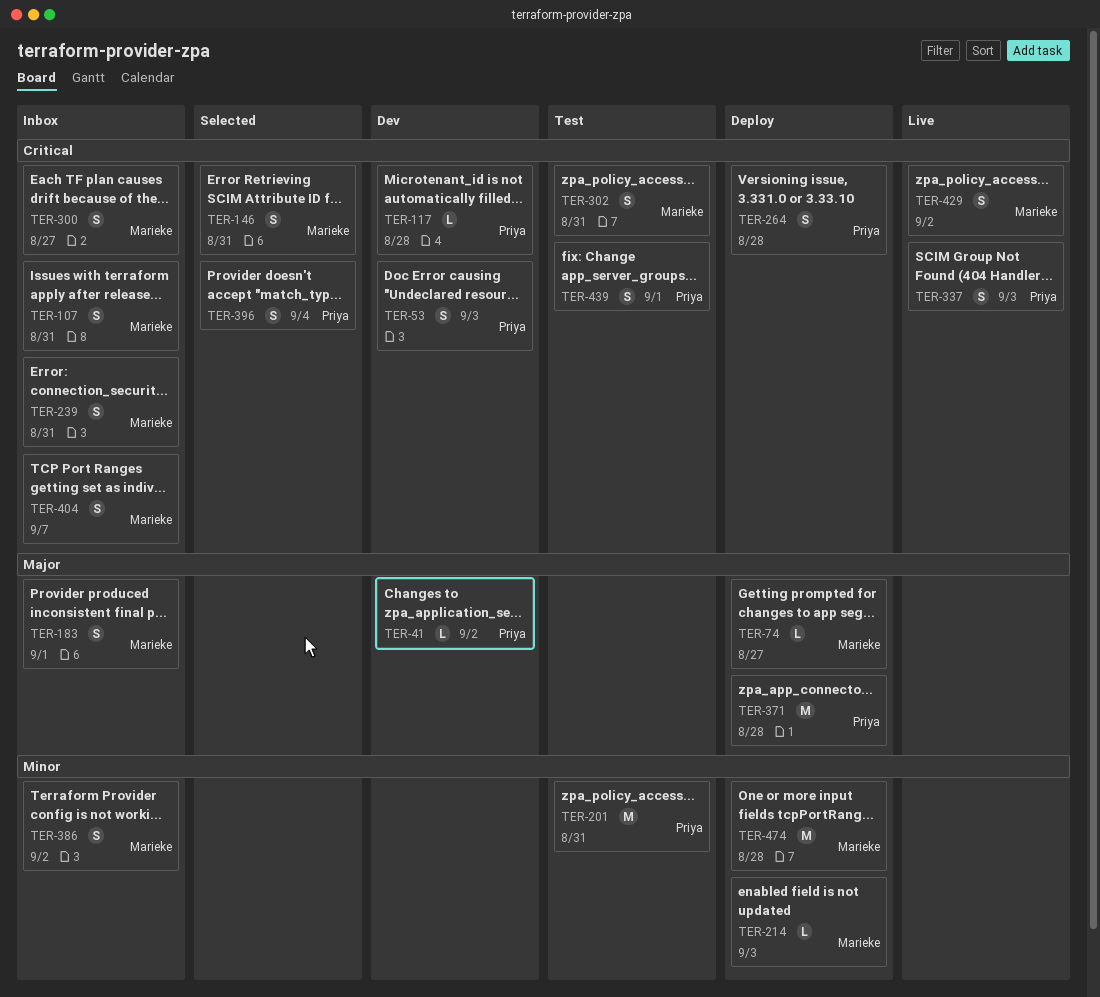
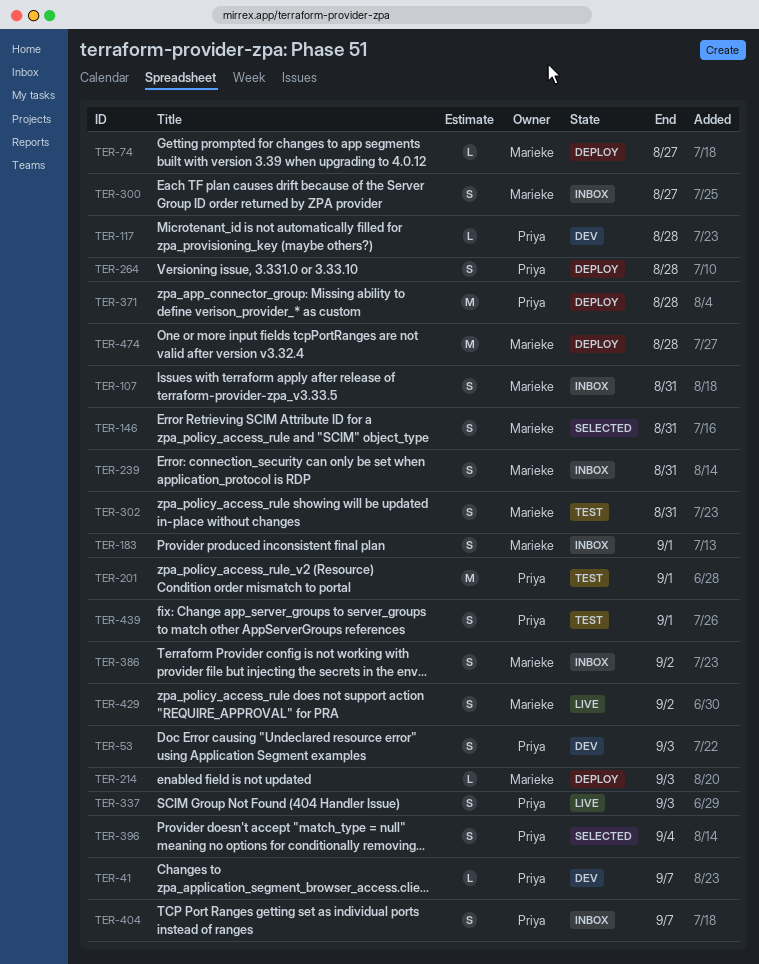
TER-41, due: Sep 2 -> Sep 7
TER-201, due: Aug 31 -> Sep 1
TER-404, owner: Marieke -> Priya

